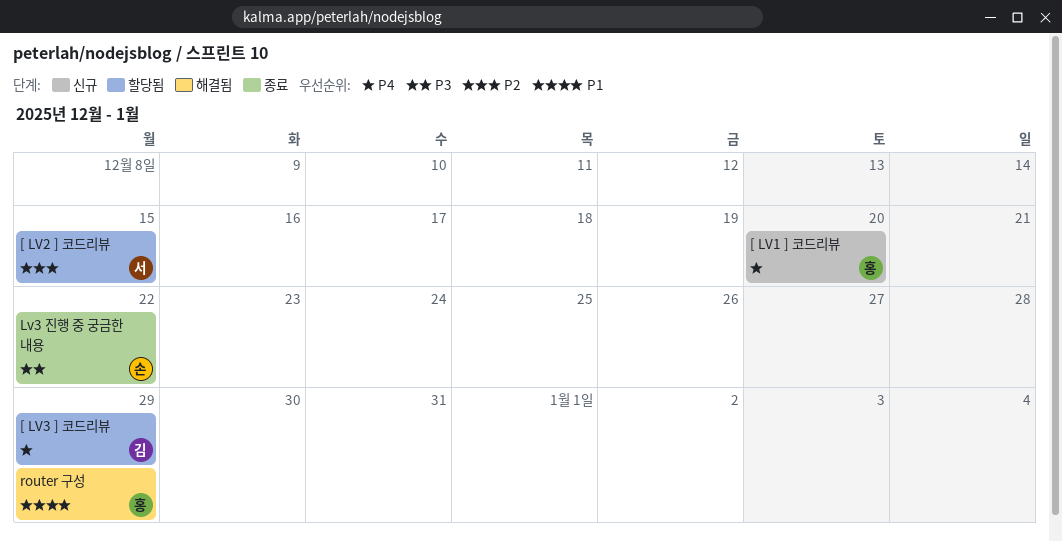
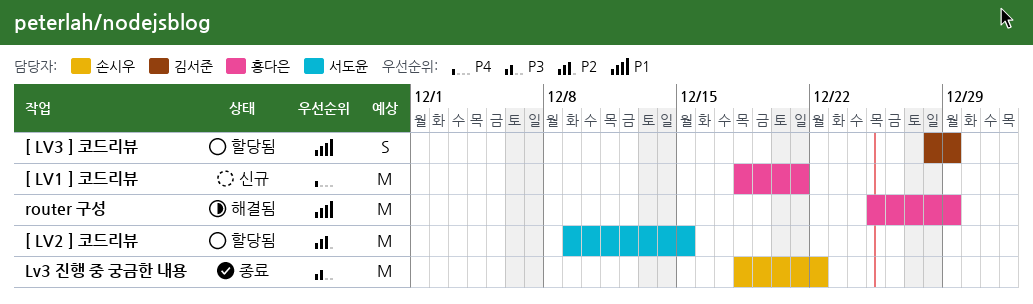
[ LV1 ] 코드리뷰, due: Dec 20 -> Dec 21
[ LV3 ] 코드리뷰, priority: P4 -> P1

